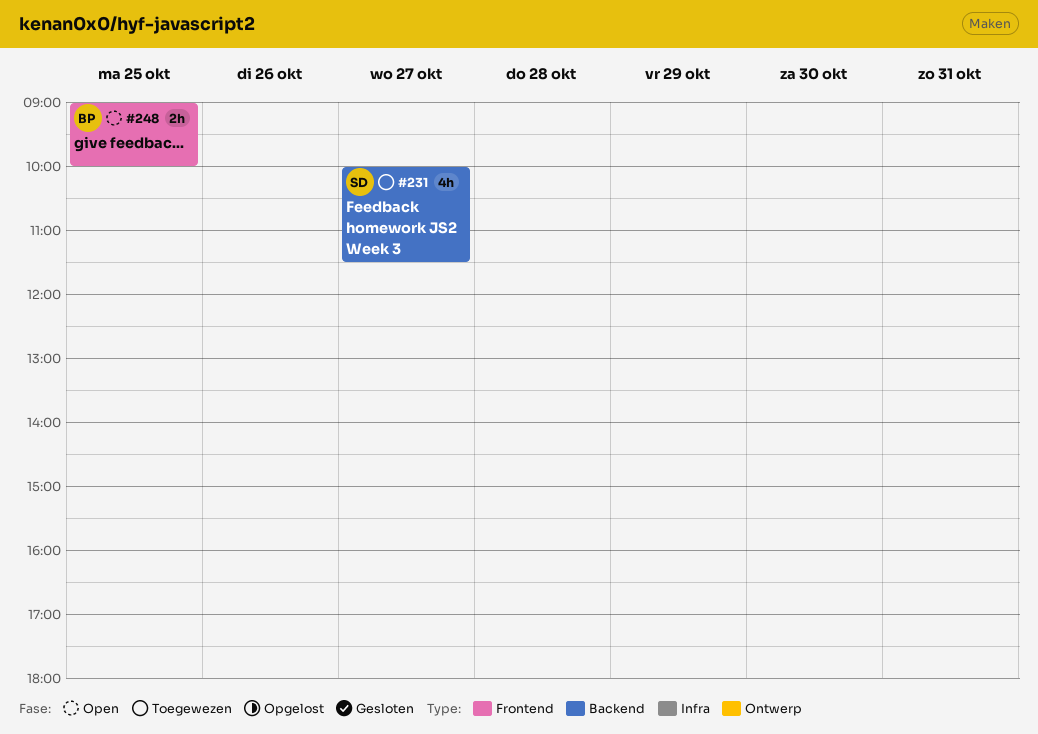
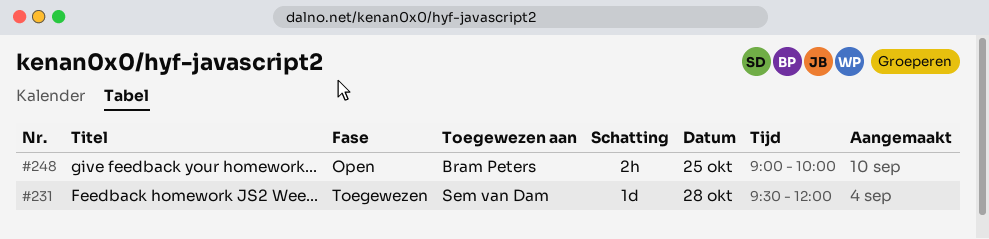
#231, estimate: 4h -> 1d
#231, day: Oct 27 -> Oct 28
#231, begins: 10:00 -> 09:30
#231, ends: 11:30 -> 12:00

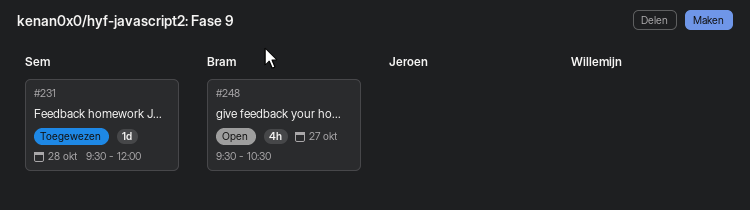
#248, estimate: 2h -> 4h
#248, day: Oct 25 -> Oct 27
#248, begins: 09:00 -> 09:30
#248, ends: 10:00 -> 10:30

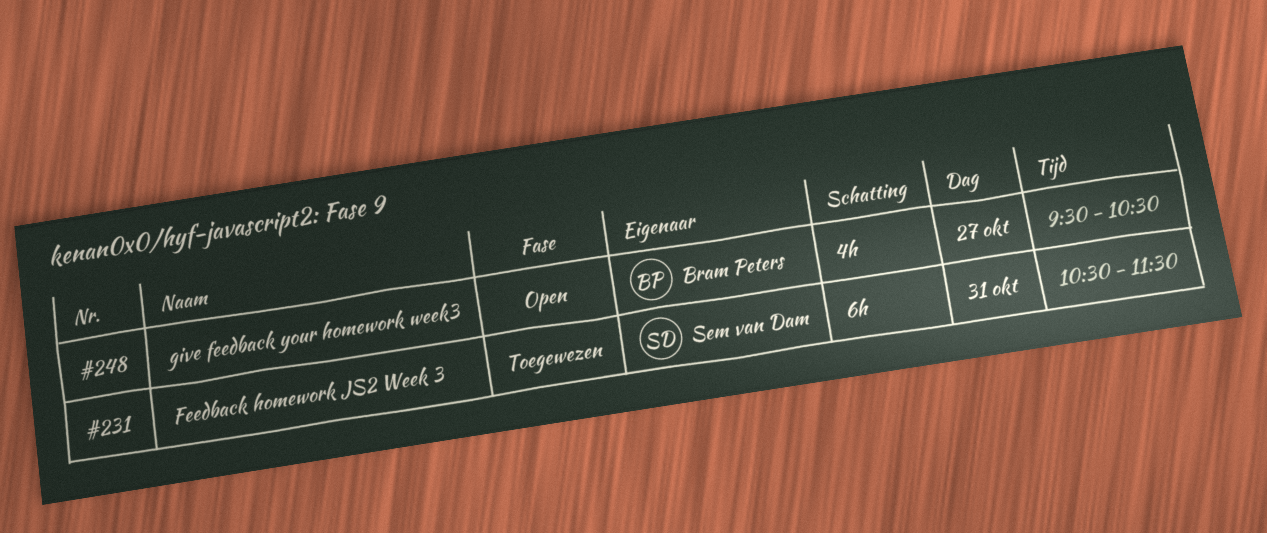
#231, estimate: 1d -> 6h
#231, day: Oct 28 -> Oct 31
#231, begins: 09:30 -> 10:30
#231, ends: 12:00 -> 11:30

